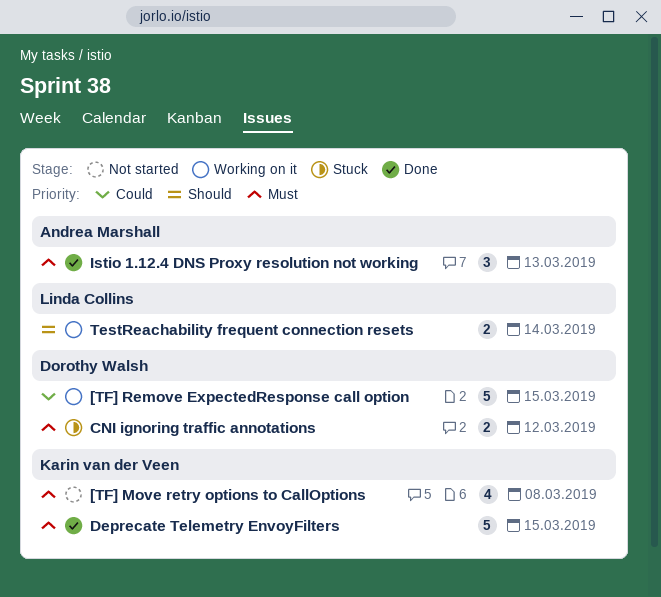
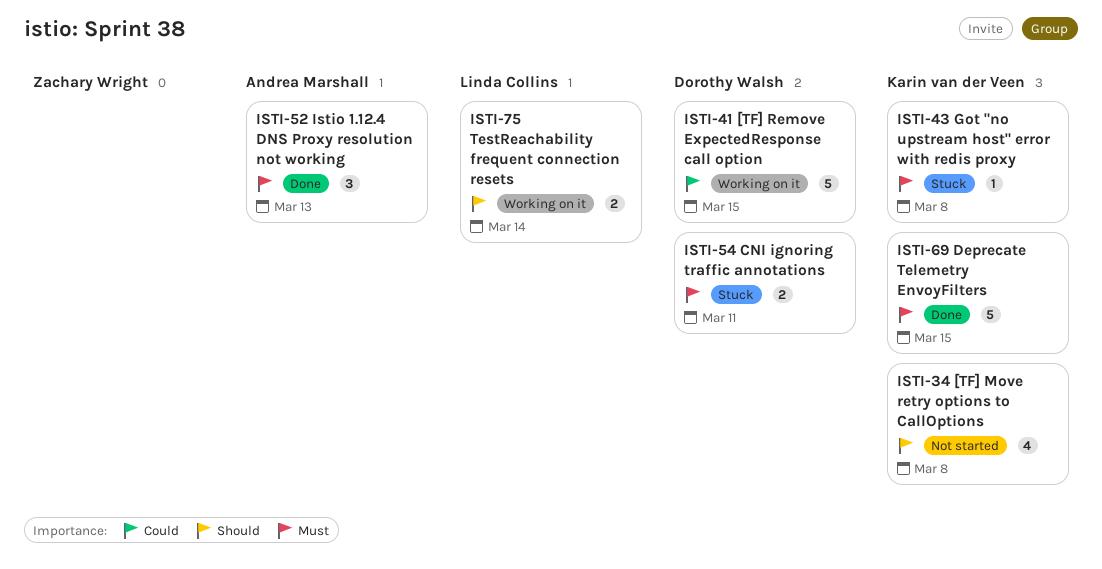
[TF] Move retry options to CallOptions, priority: Must -> Should
CNI ignoring traffic annotations, due: Mar 12 -> Mar 11
Got "no upstream host" error with redis proxy: none -> present

